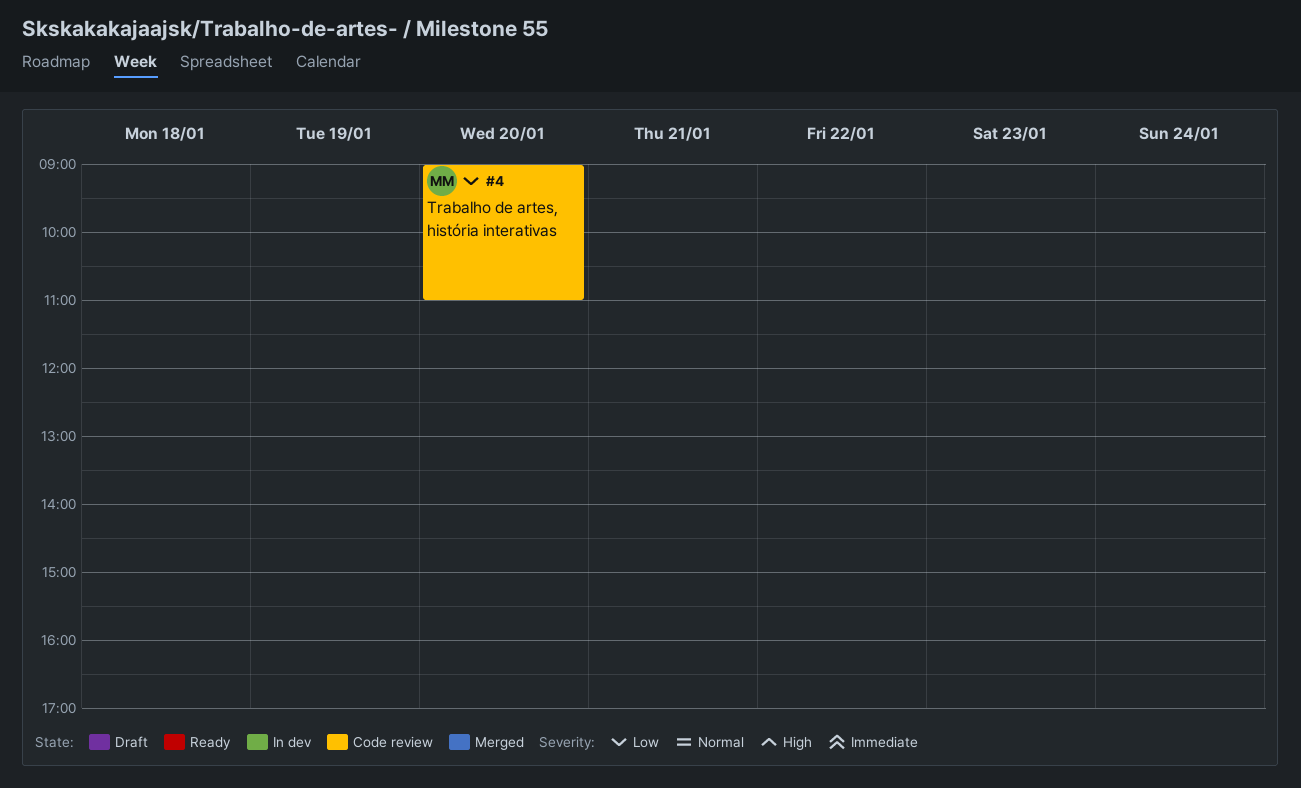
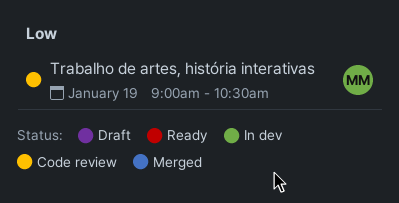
Trabalho de artes, história interativas, day: Jan 20 -> Jan 19
Trabalho de artes, história interativas, ends: 11:00 -> 10:30

